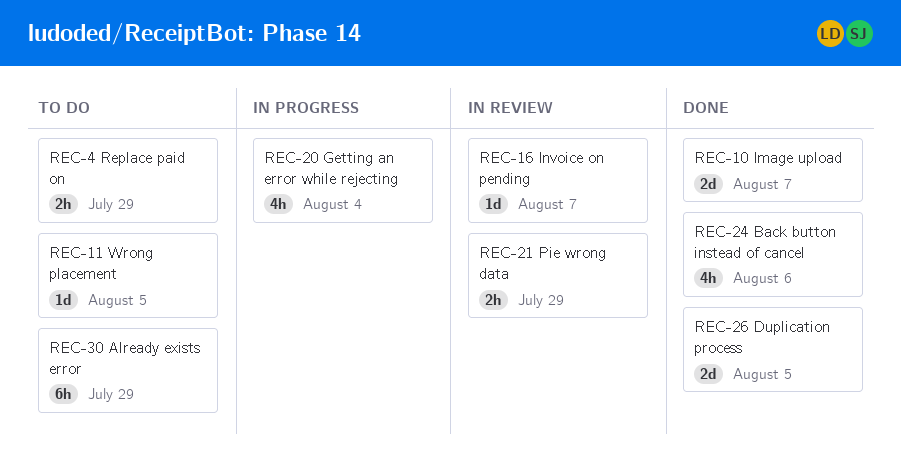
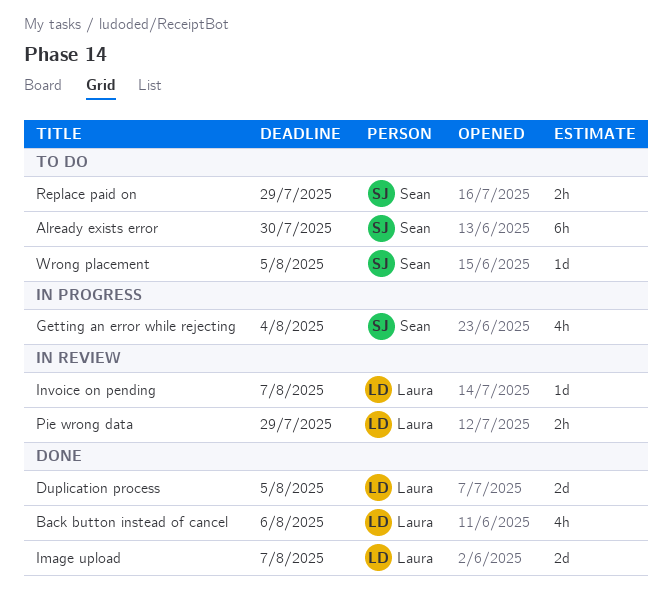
Already exists error, due: Jul 29 -> Jul 30

